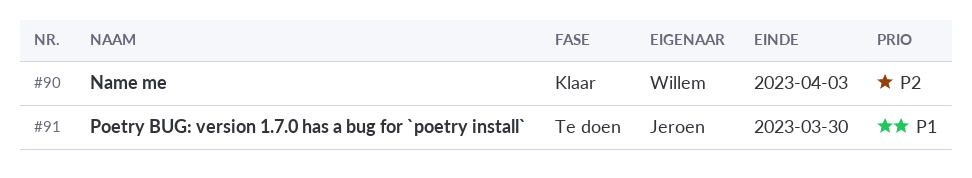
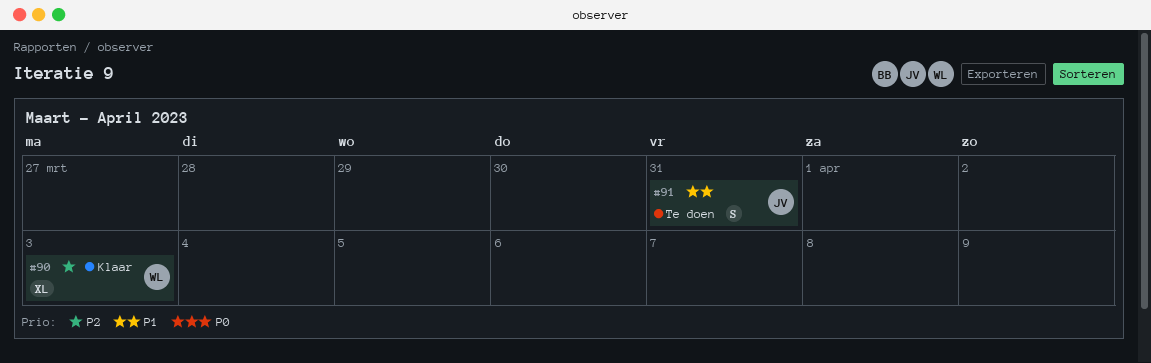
#91, due: Mar 30 -> Mar 31

